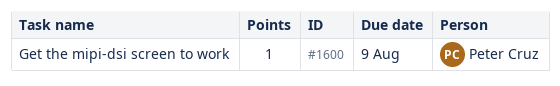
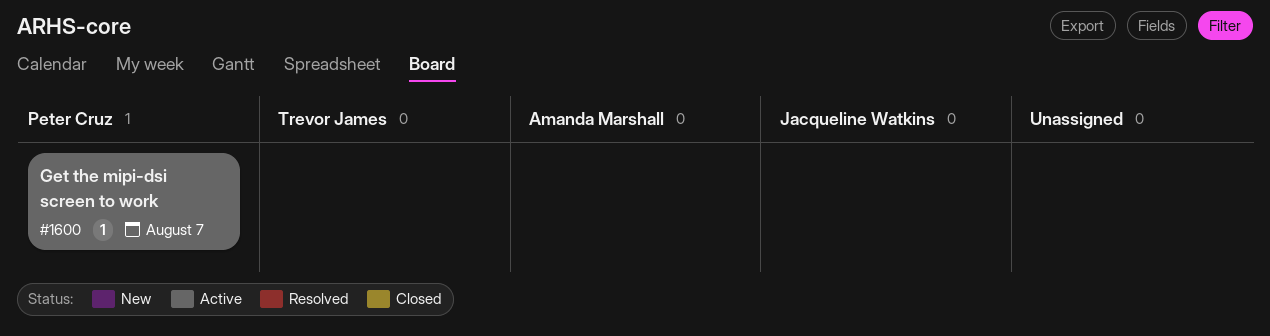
#1600, due: Aug 9 -> Aug 7

